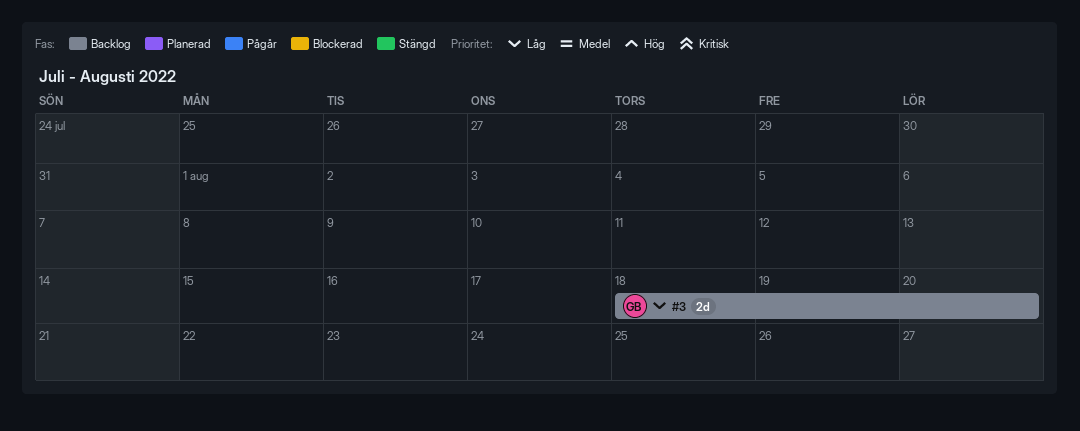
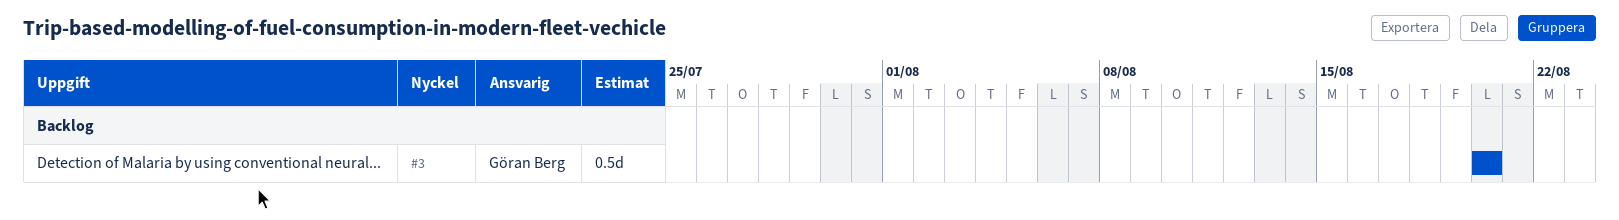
#3, estimate: 2d -> 0.5d
#3, start: Aug 18 -> Aug 20

